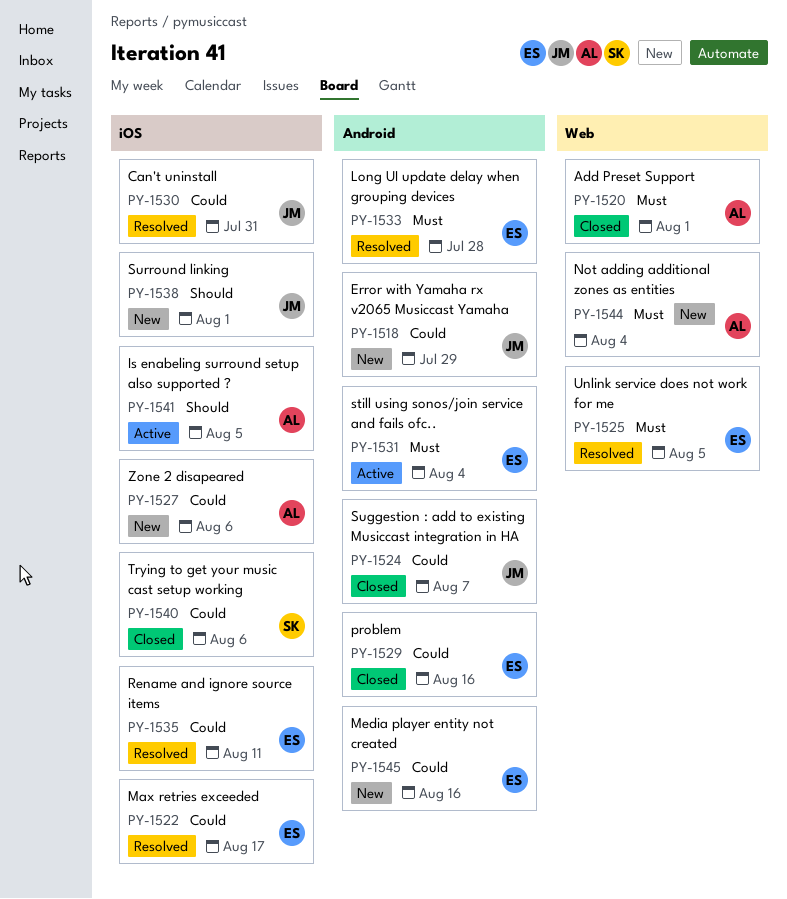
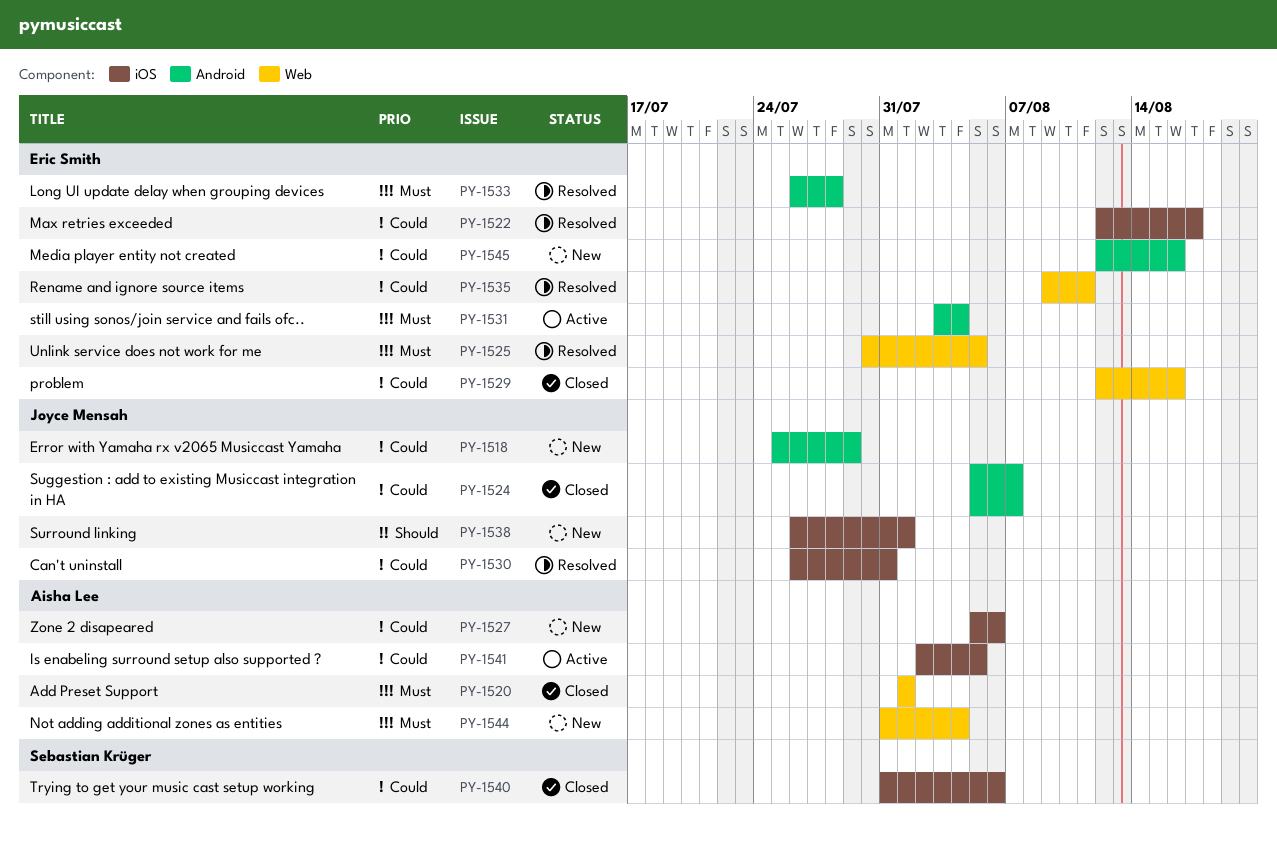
PY-1529, label: Android -> Web
PY-1535, label: iOS -> Web
PY-1541, priority: Should -> Could

